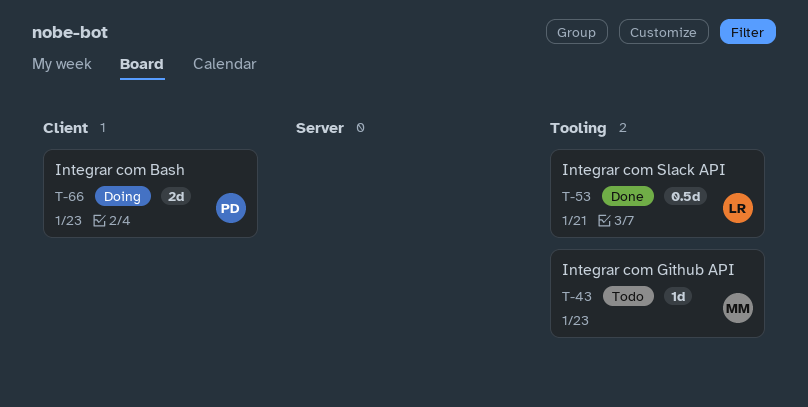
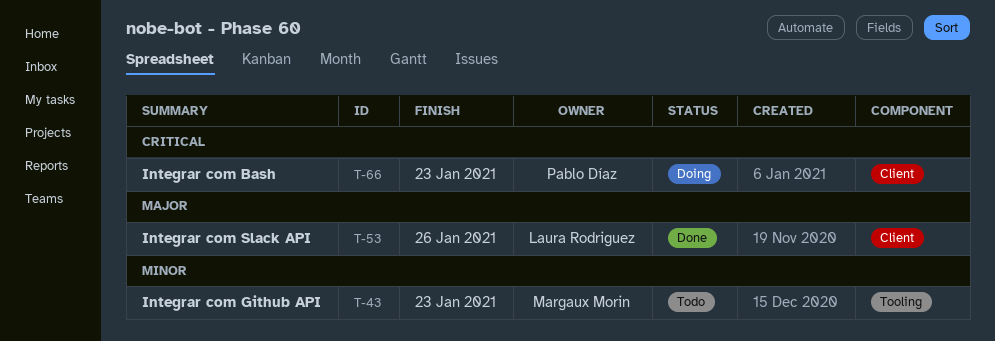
T-53, label: Tooling -> Client
T-53, due: Jan 21 -> Jan 26

